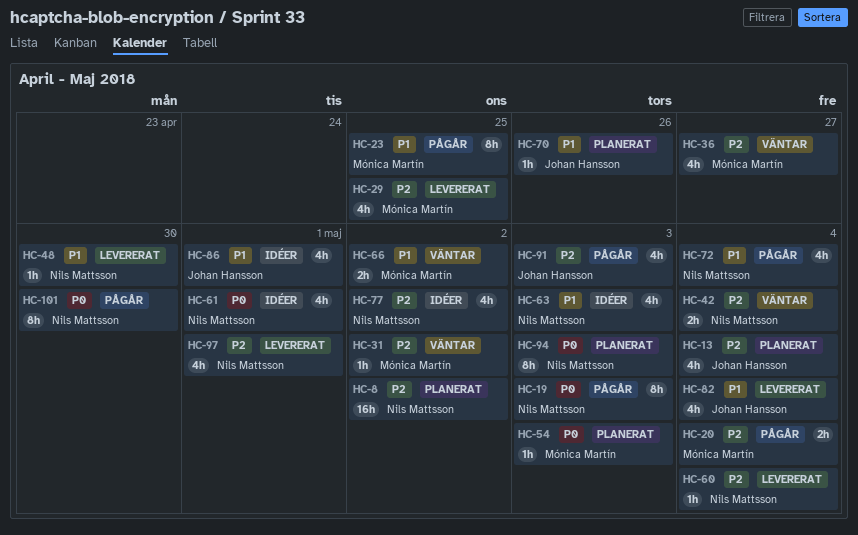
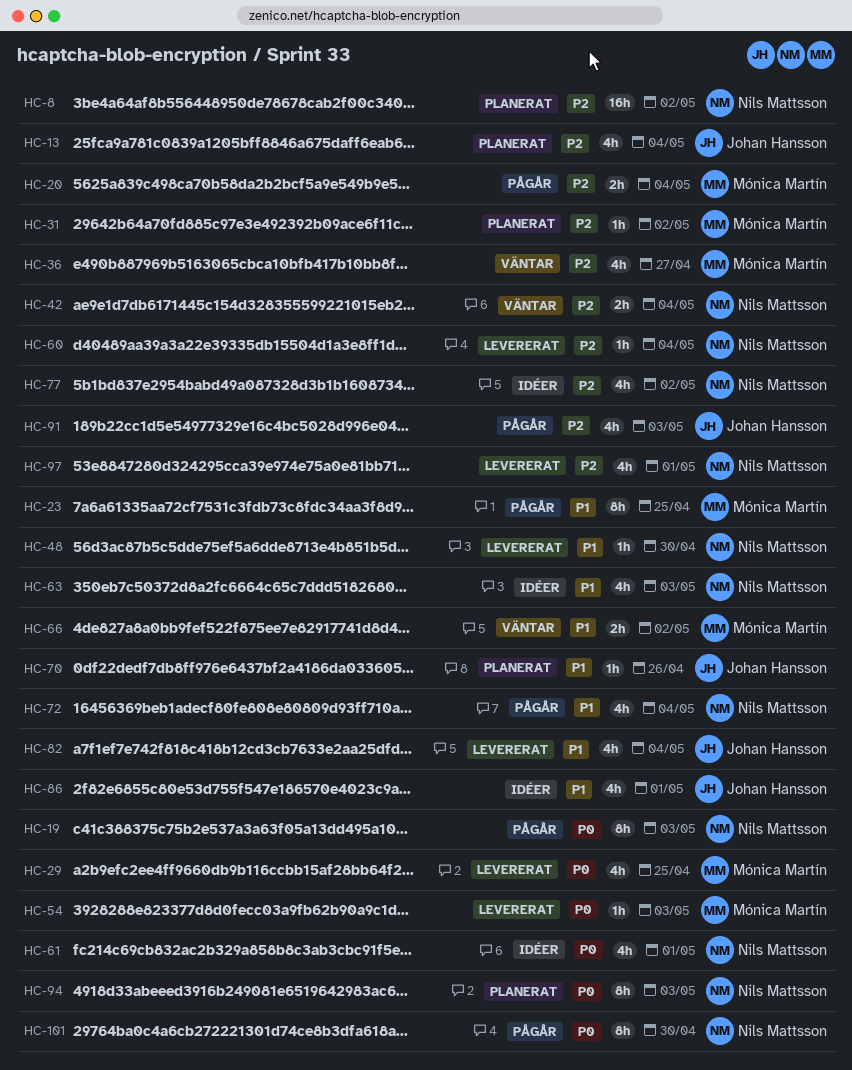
HC-29, priority: P2 -> P0
HC-31, status: Väntar -> Planerat
HC-54, status: Planerat -> Levererat

